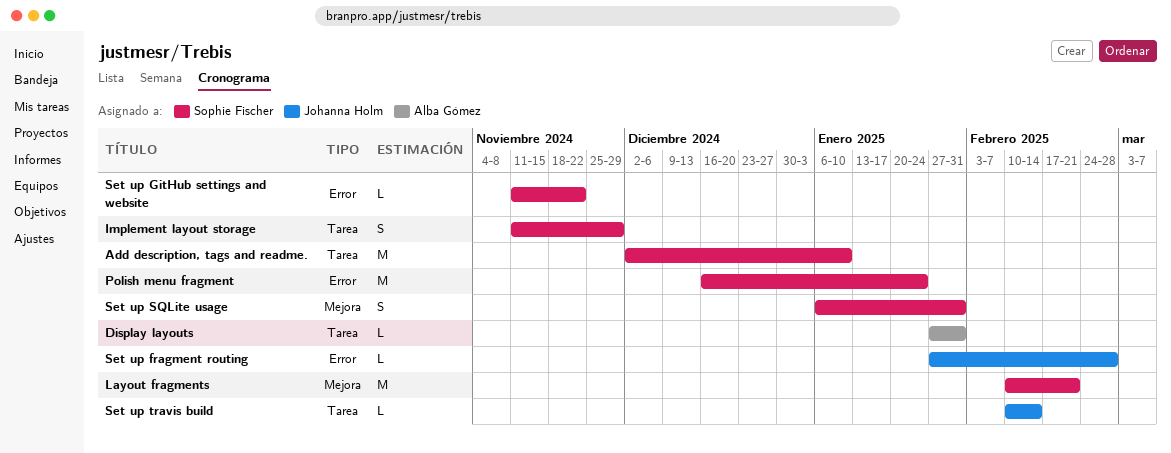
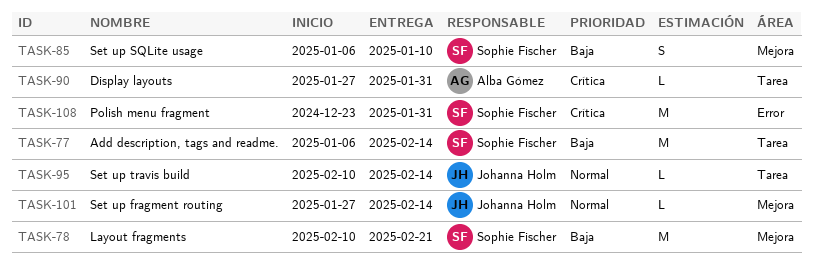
Add description, tags and readme., start: Dec 2 -> Jan 6
Add description, tags and readme., due: Jan 10 -> Feb 14
Implement layout storage: present -> none
Polish menu fragment, start: Dec 16 -> Dec 23
Polish menu fragment, due: Jan 24 -> Jan 31
Set up fragment routing, label: Error -> Mejora
Set up fragment routing, due: Feb 28 -> Feb 14
Set up GitHub settings and website: present -> none
Set up SQLite usage, due: Jan 31 -> Jan 10

